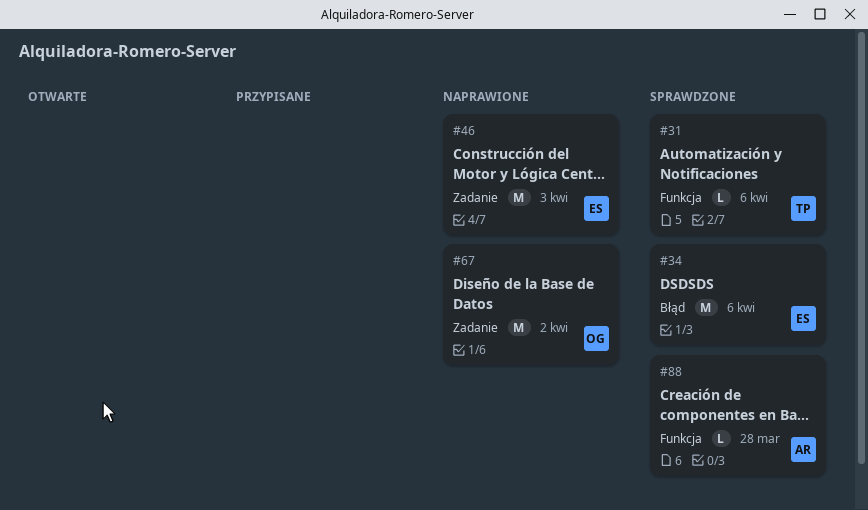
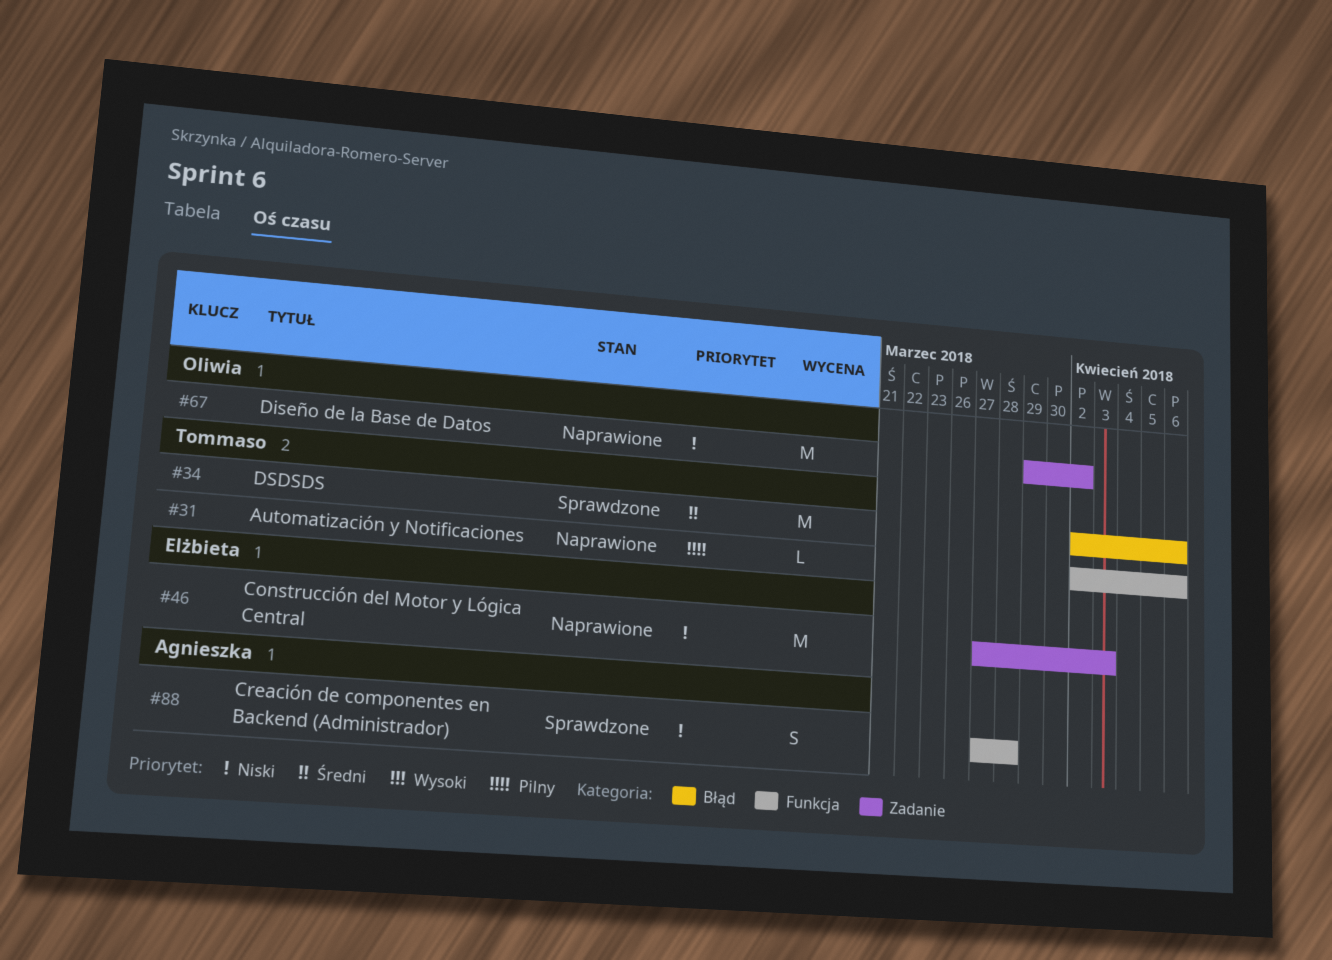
#31, status: Sprawdzone -> Naprawione
#34, owner: Elżbieta -> Tommaso
#88, estimate: L -> S

